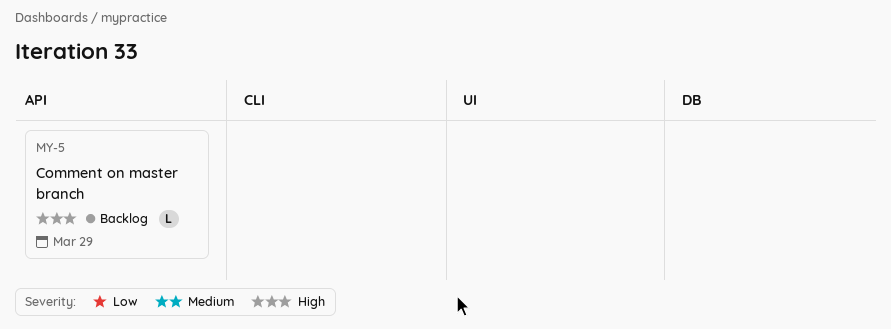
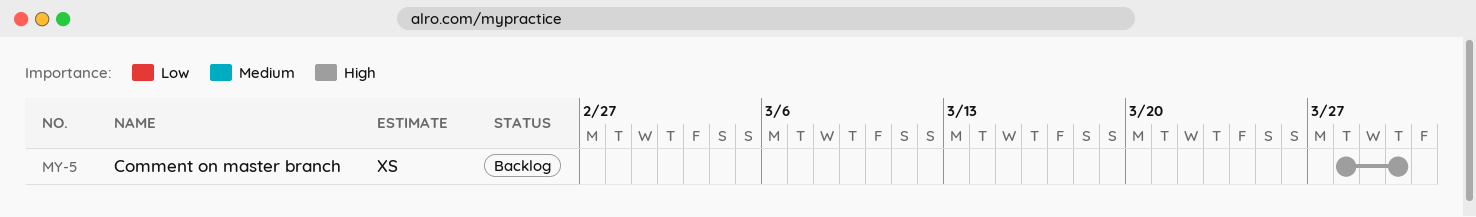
MY-5, estimate: L -> XS
MY-5, due: Mar 29 -> Mar 30

